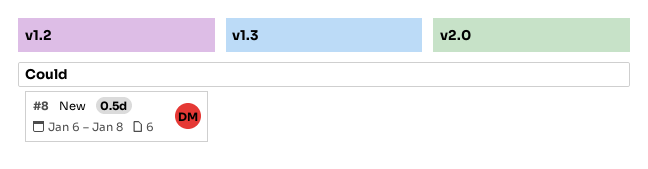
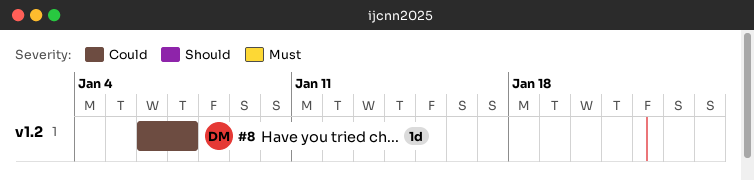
#8, estimate: 0.5d -> 1d
#8, due: Jan 8 -> Jan 7

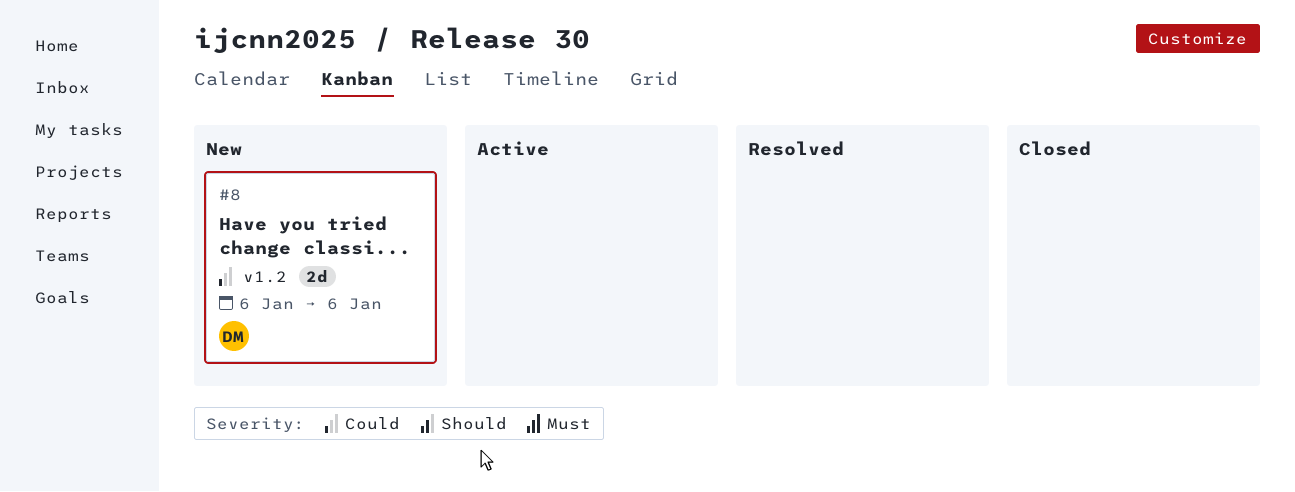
#8, estimate: 1d -> 2d
#8, due: Jan 7 -> Jan 6

